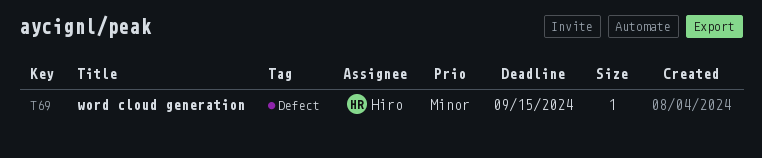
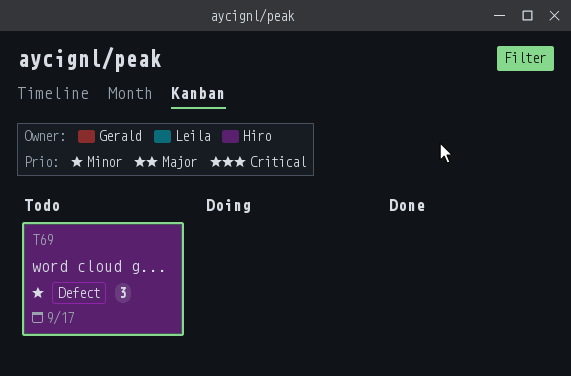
T69, estimate: 1 -> 3
T69, due: Sep 15 -> Sep 17

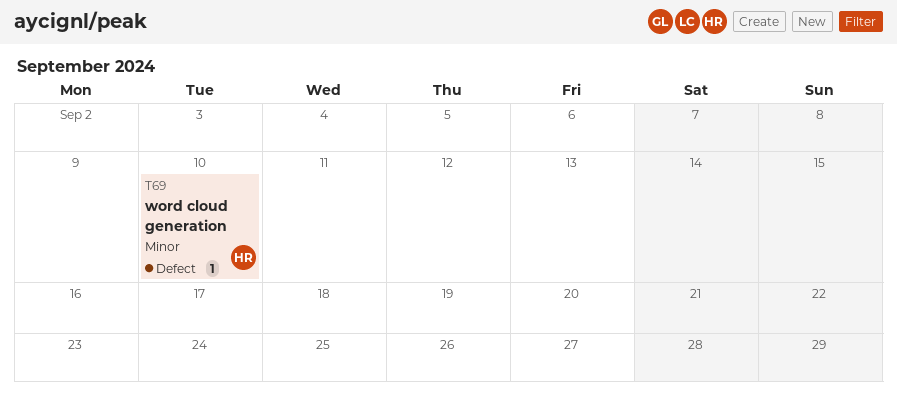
T69, estimate: 3 -> 1
T69, due: Sep 17 -> Sep 10

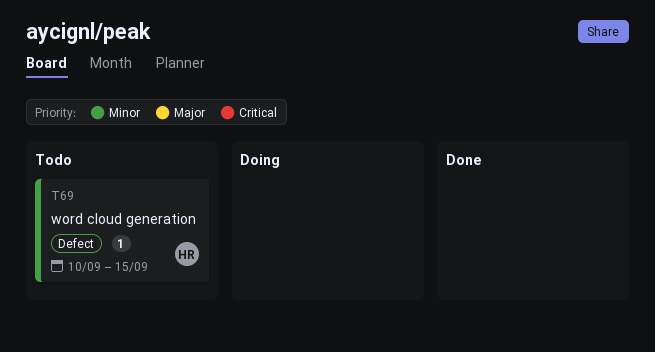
T69, due: Sep 10 -> Sep 15

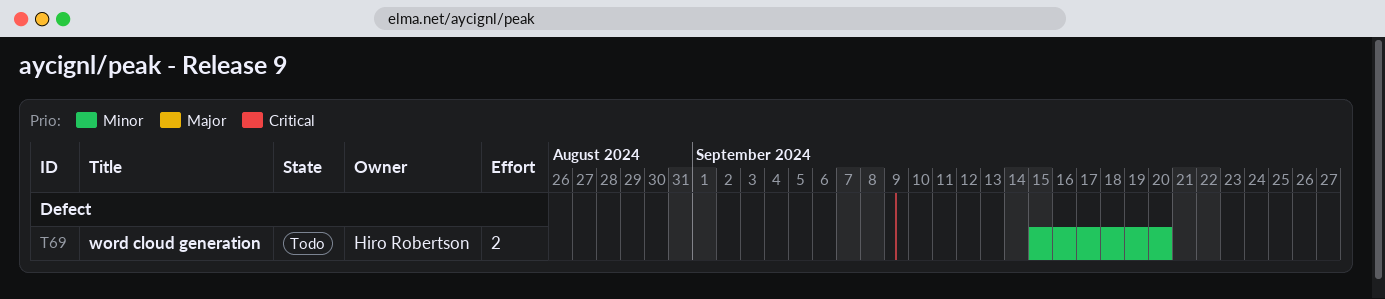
T69, estimate: 1 -> 2
T69, start: Sep 10 -> Sep 15
T69, due: Sep 15 -> Sep 20

